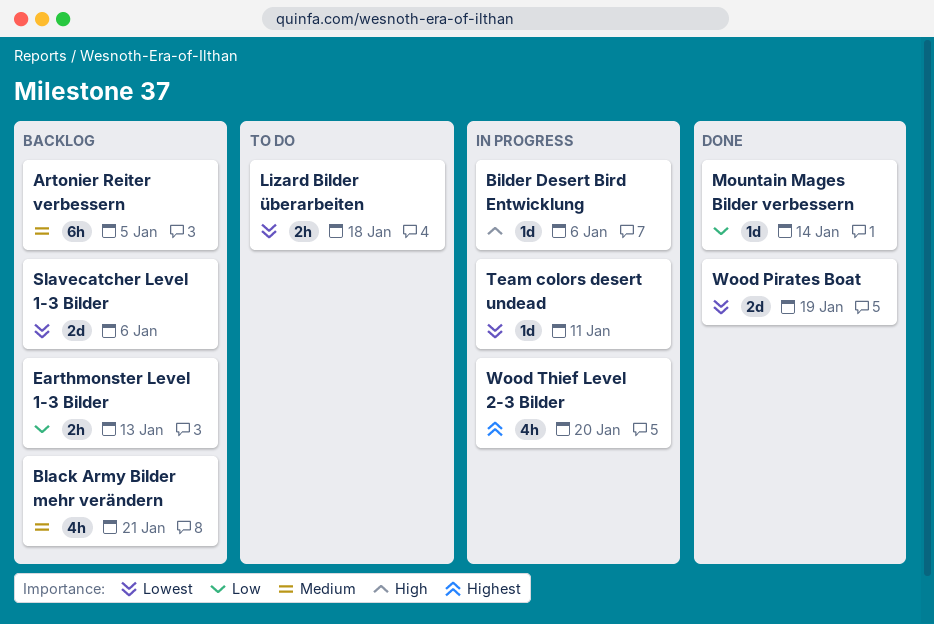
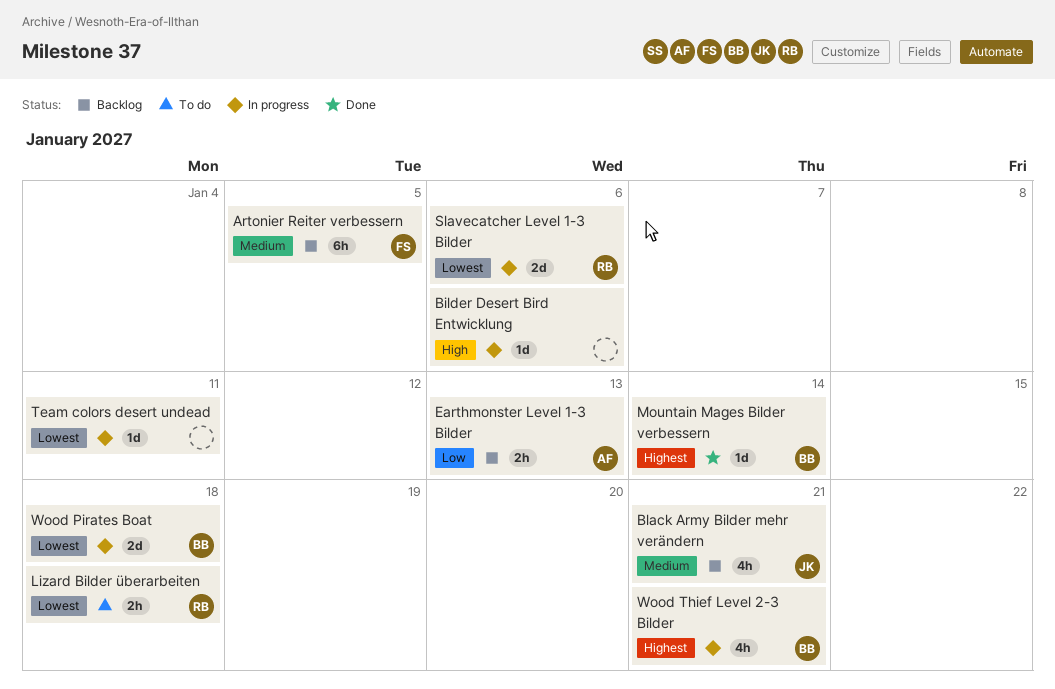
Mountain Mages Bilder verbessern, priority: Low -> Highest
Slavecatcher Level 1-3 Bilder, status: Backlog -> In progress
Wood Pirates Boat, status: Done -> In progress
Wood Pirates Boat, due: Jan 19 -> Jan 18
Wood Thief Level 2-3 Bilder, due: Jan 20 -> Jan 21

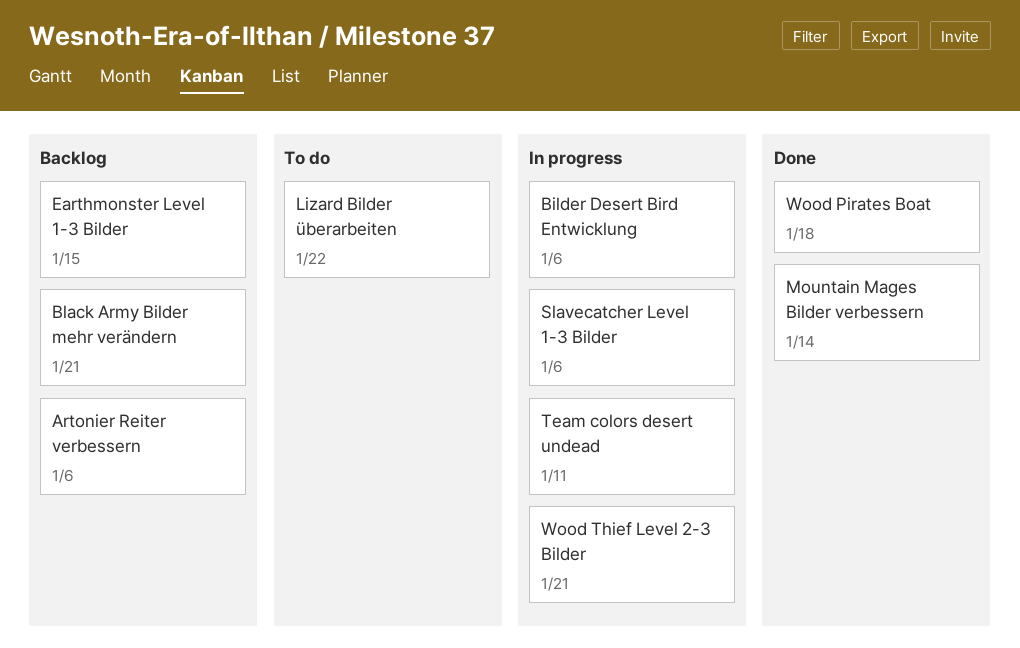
Artonier Reiter verbessern, due: Jan 5 -> Jan 6
Earthmonster Level 1-3 Bilder, due: Jan 13 -> Jan 15
Lizard Bilder überarbeiten, due: Jan 18 -> Jan 22
Wood Pirates Boat, status: In progress -> Done

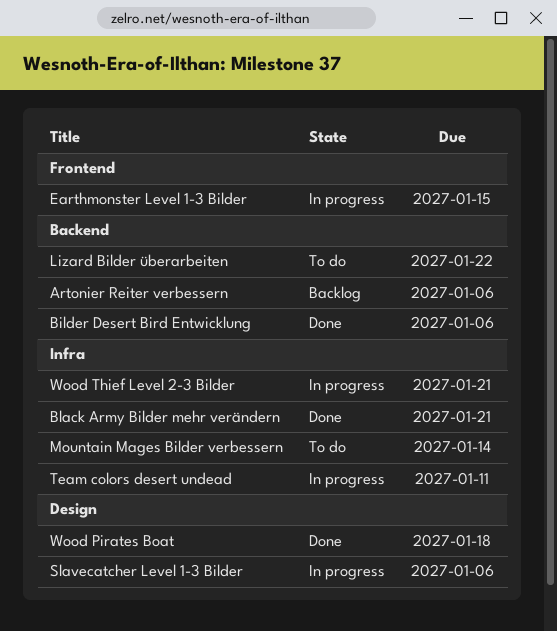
Bilder Desert Bird Entwicklung, status: In progress -> Done
Black Army Bilder mehr verändern, status: Backlog -> Done
Earthmonster Level 1-3 Bilder, status: Backlog -> In progress
Mountain Mages Bilder verbessern, status: Done -> To do

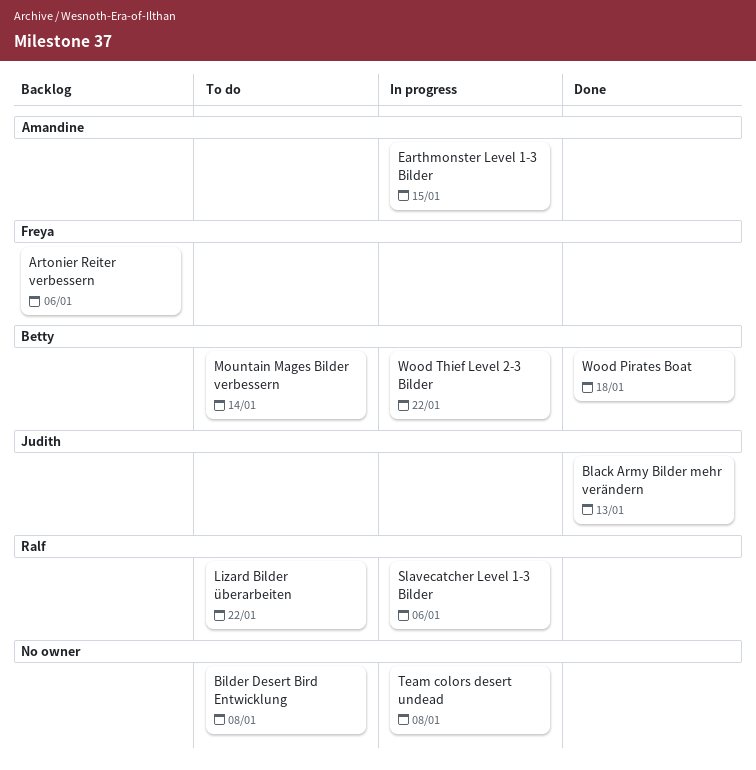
Bilder Desert Bird Entwicklung, status: Done -> To do
Bilder Desert Bird Entwicklung, due: Jan 6 -> Jan 8
Black Army Bilder mehr verändern, due: Jan 21 -> Jan 13
Team colors desert undead, due: Jan 11 -> Jan 8
Wood Thief Level 2-3 Bilder, due: Jan 21 -> Jan 22

